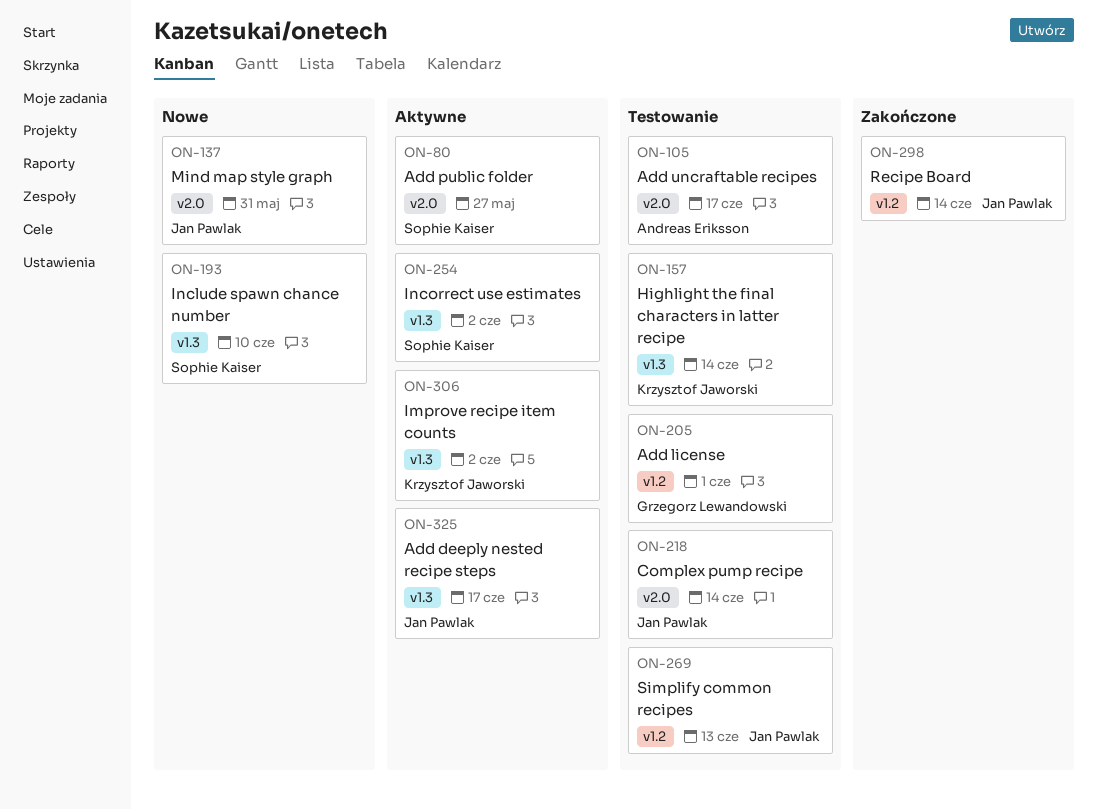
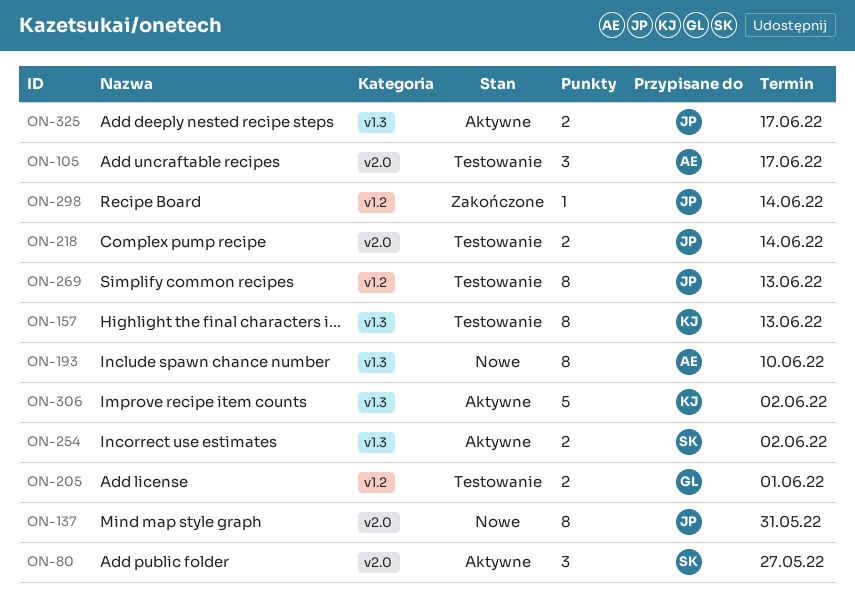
ON-157, due: Jun 14 -> Jun 13
ON-193, owner: Sophie Kaiser -> Andreas Eriksson

